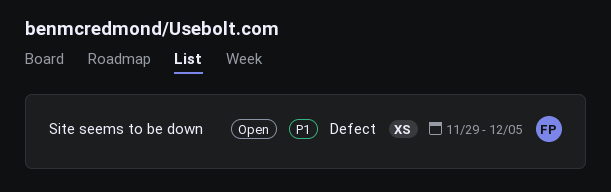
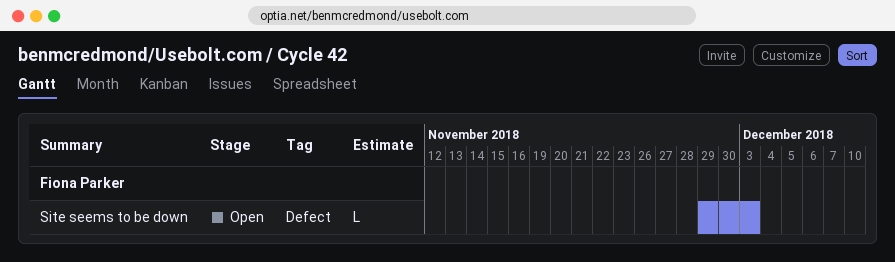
Site seems to be down, estimate: XS -> L
Site seems to be down, due: Dec 5 -> Dec 3

